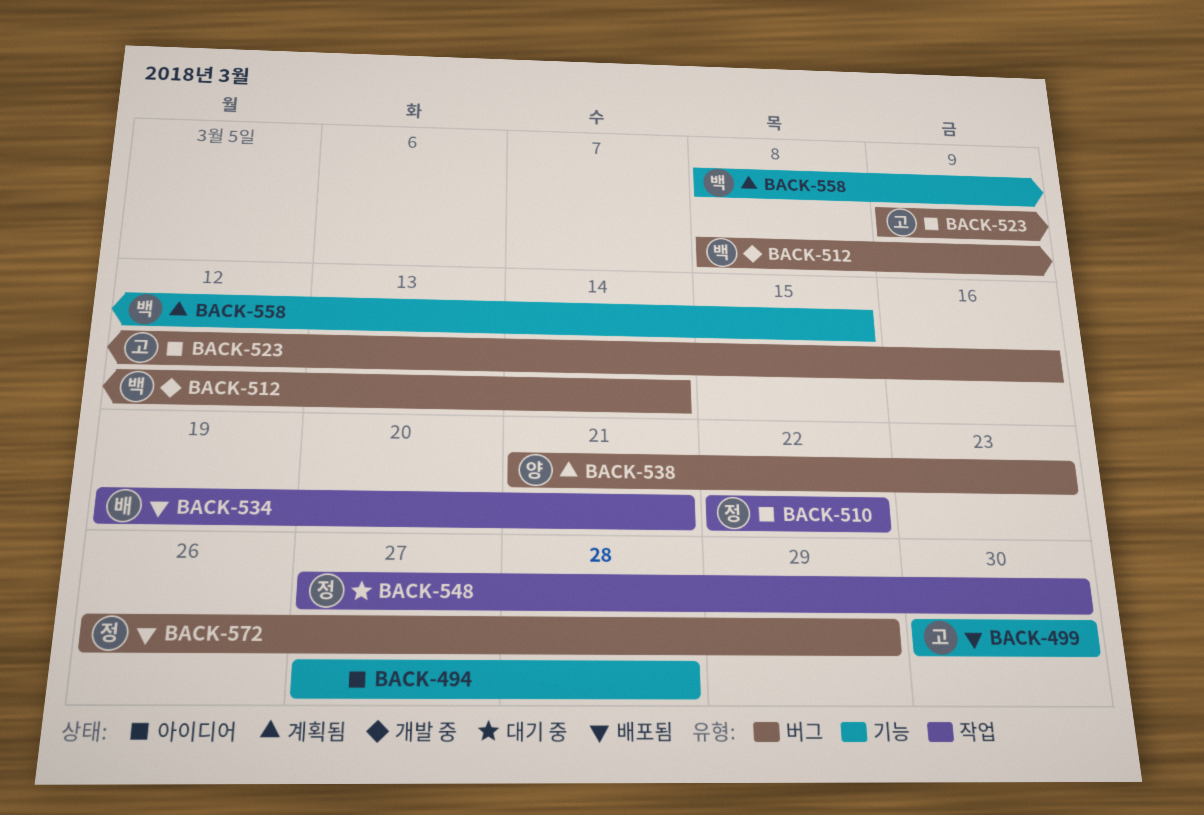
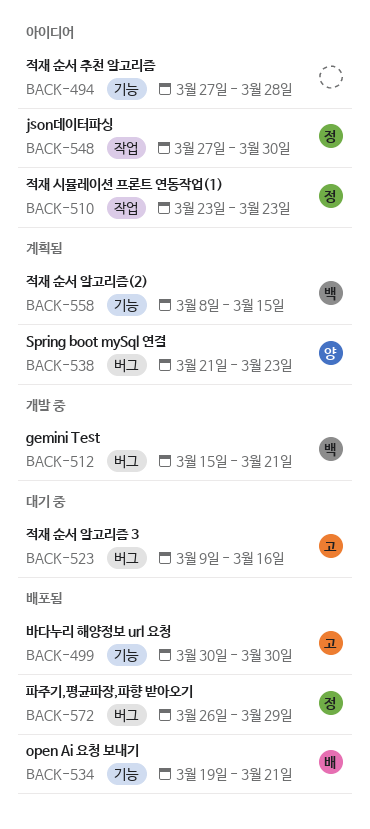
BACK-510, start: Mar 22 -> Mar 23
BACK-510, due: Mar 22 -> Mar 23
BACK-512, start: Mar 8 -> Mar 15
BACK-512, due: Mar 14 -> Mar 21
BACK-523, status: 아이디어 -> 대기 중
BACK-534, label: 작업 -> 기능
BACK-548, status: 대기 중 -> 아이디어

